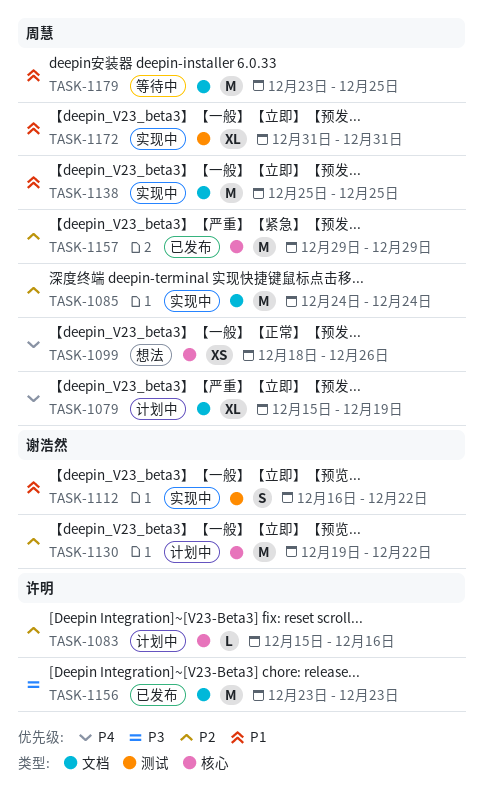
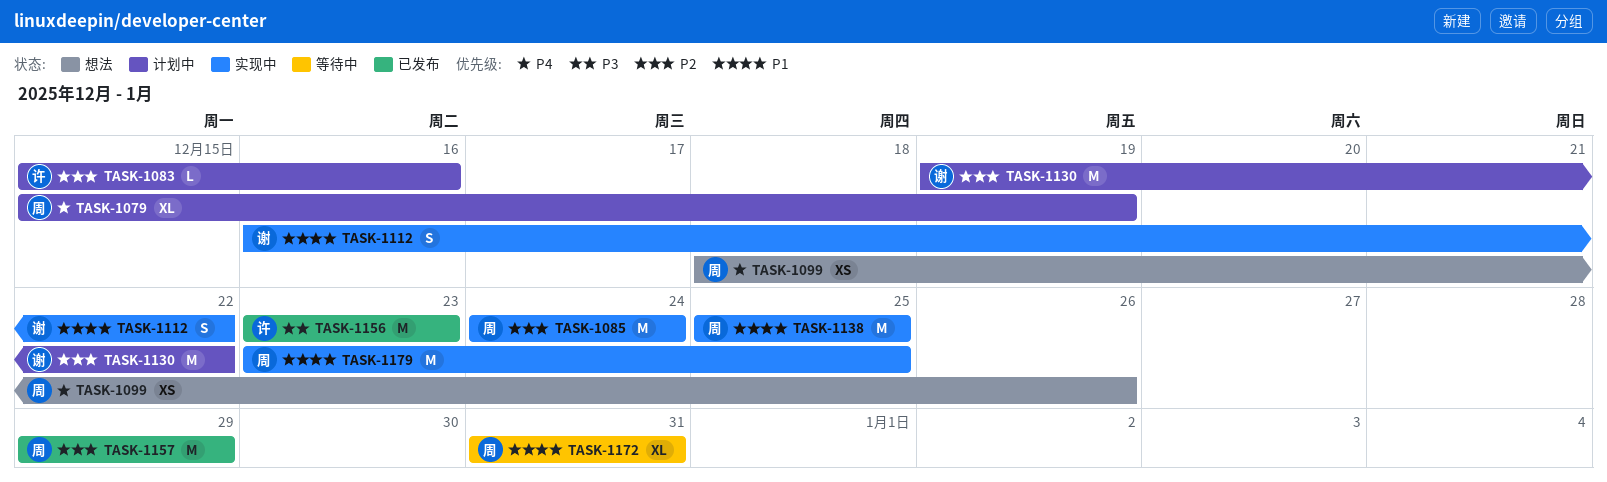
TASK-1172, status: 实现中 -> 等待中
TASK-1179, status: 等待中 -> 实现中

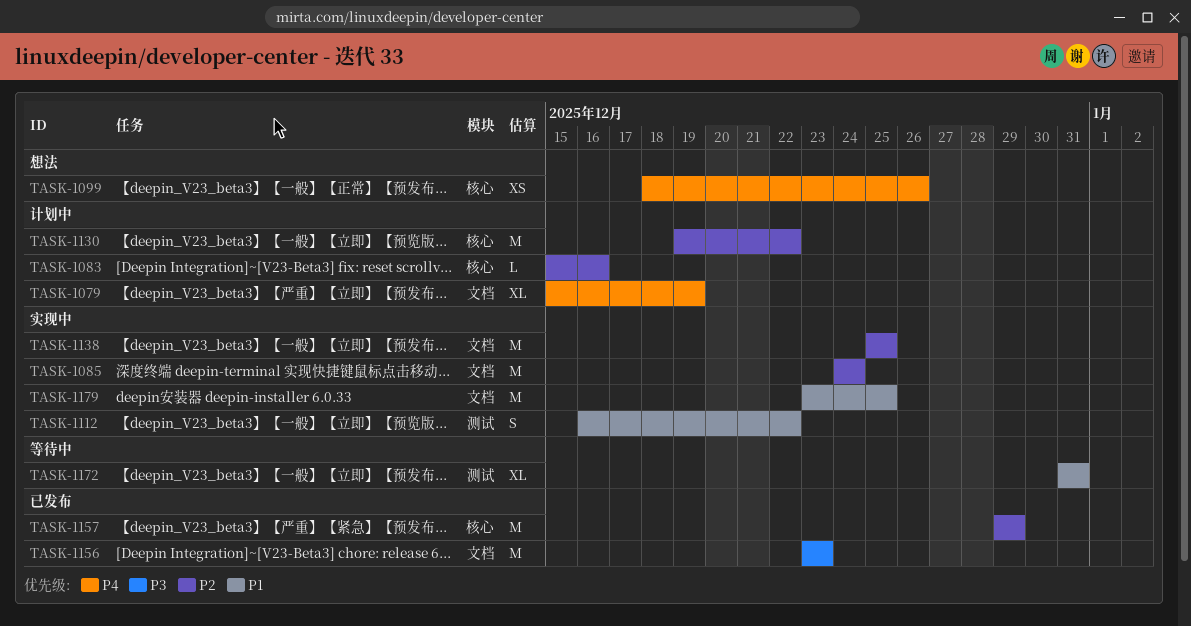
TASK-1138, priority: P1 -> P2

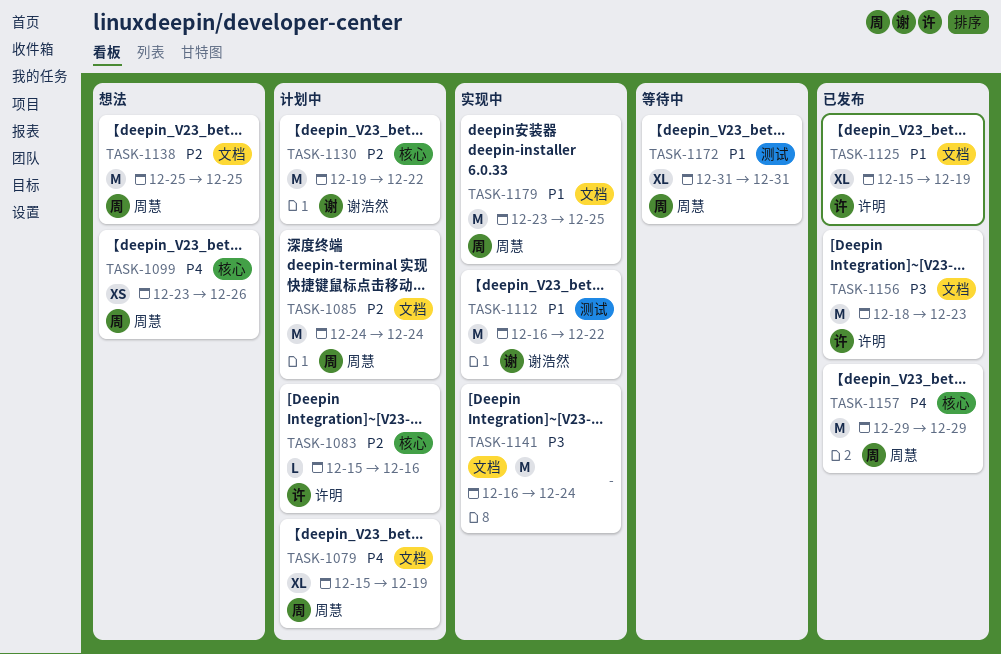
TASK-1085, status: 实现中 -> 计划中
TASK-1099, start: Dec 18 -> Dec 23
TASK-1112, estimate: S -> M
TASK-1125: none -> present
TASK-1138, status: 实现中 -> 想法
TASK-1141: none -> present
TASK-1156, start: Dec 23 -> Dec 18
TASK-1157, priority: P2 -> P4

